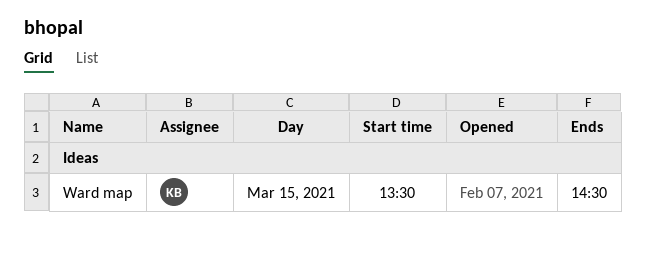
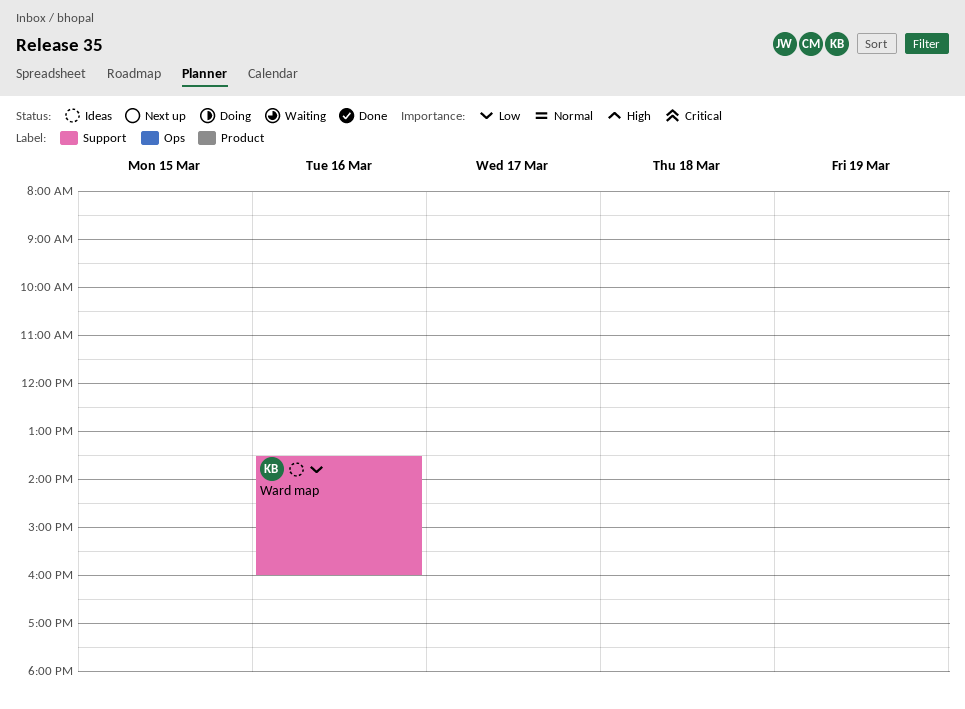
Ward map, day: Mar 15 -> Mar 16
Ward map, ends: 14:30 -> 16:00

